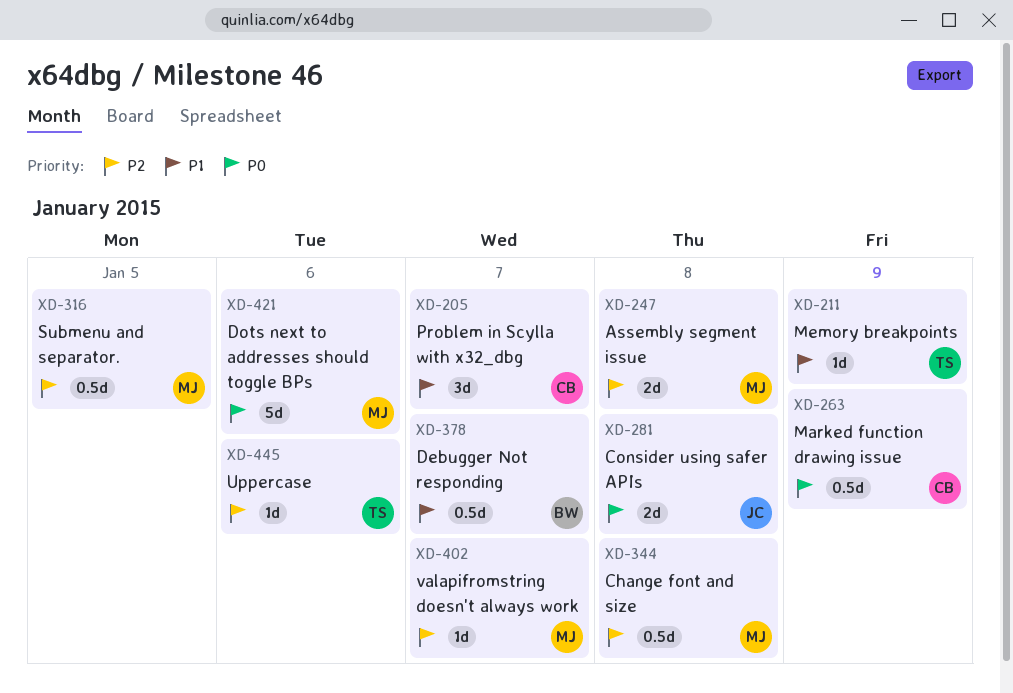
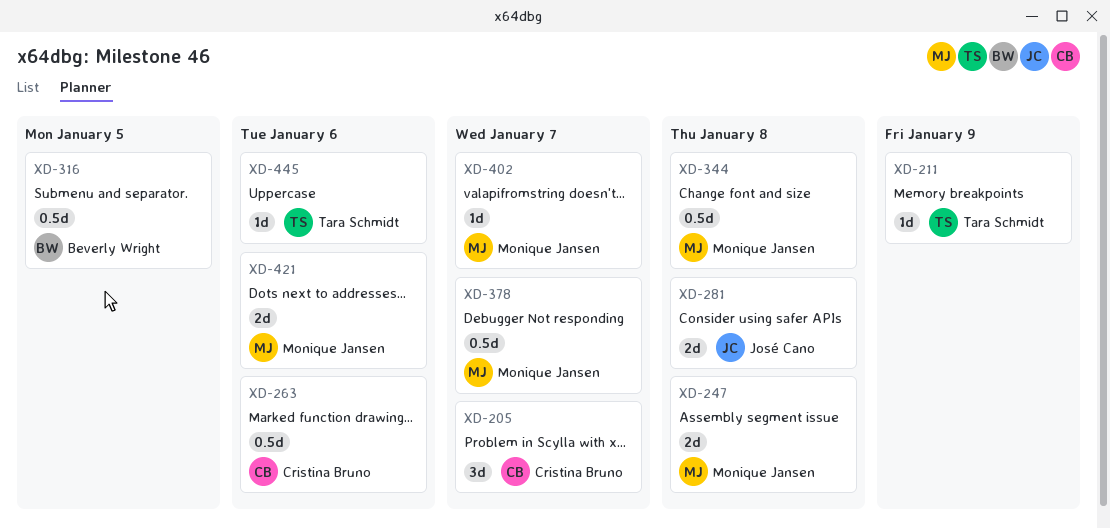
XD-263, due: Jan 9 -> Jan 6
XD-316, owner: Monique Jansen -> Beverly Wright
XD-378, owner: Beverly Wright -> Monique Jansen
XD-421, estimate: 5d -> 2d

